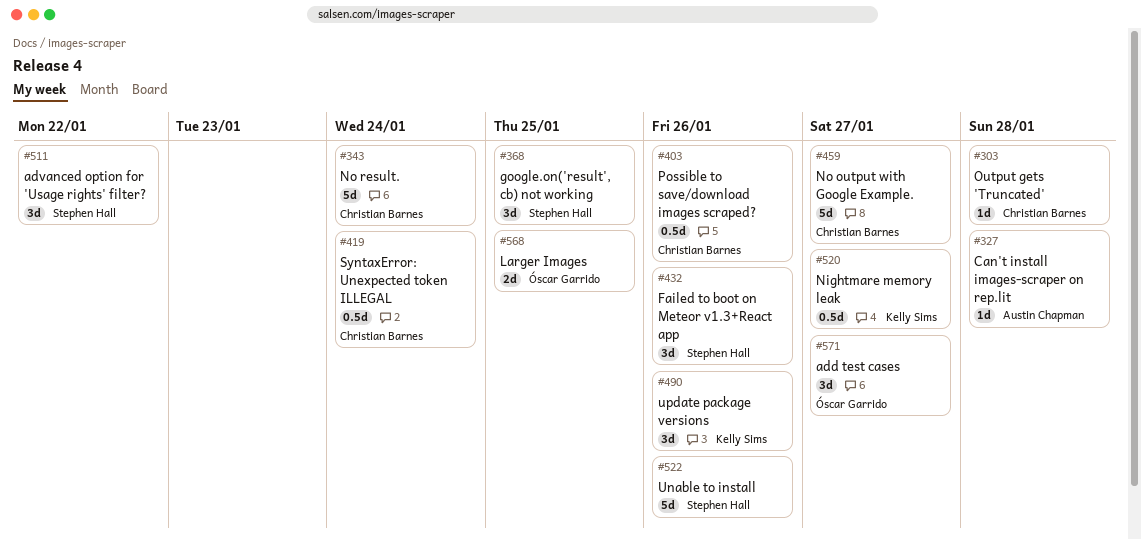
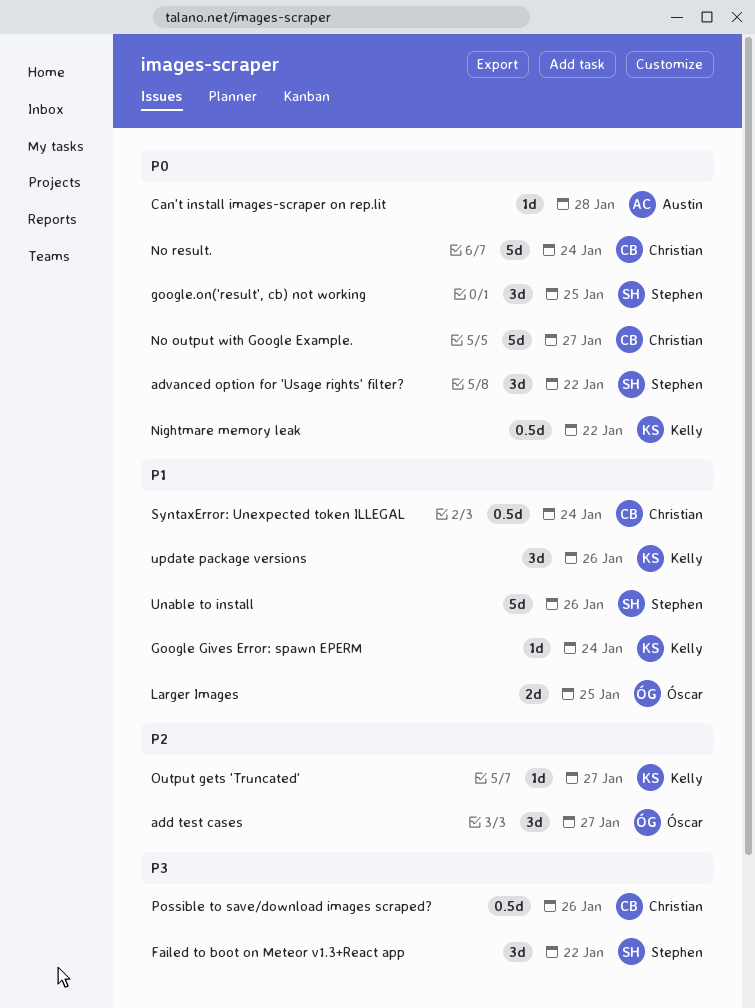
Failed to boot on Meteor v1.3+React app, due: Jan 26 -> Jan 22
Google Gives Error: spawn EPERM: none -> present
Nightmare memory leak, due: Jan 27 -> Jan 22
Output gets 'Truncated', owner: Christian Barnes -> Kelly Sims
Output gets 'Truncated', due: Jan 28 -> Jan 27

